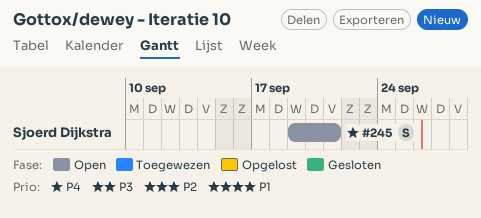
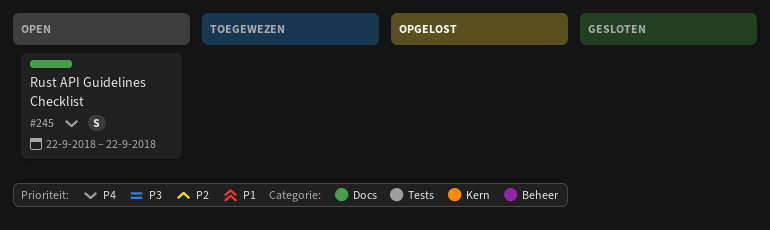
#245, start: Sep 19 -> Sep 22
#245, due: Sep 21 -> Sep 22

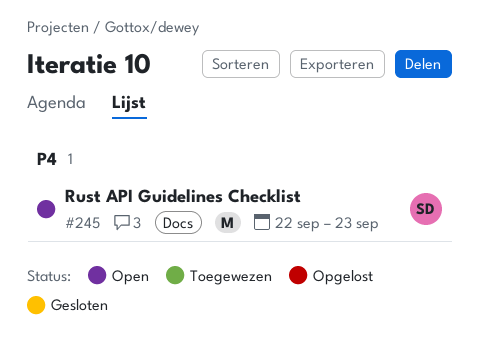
#245, estimate: S -> M
#245, due: Sep 22 -> Sep 23

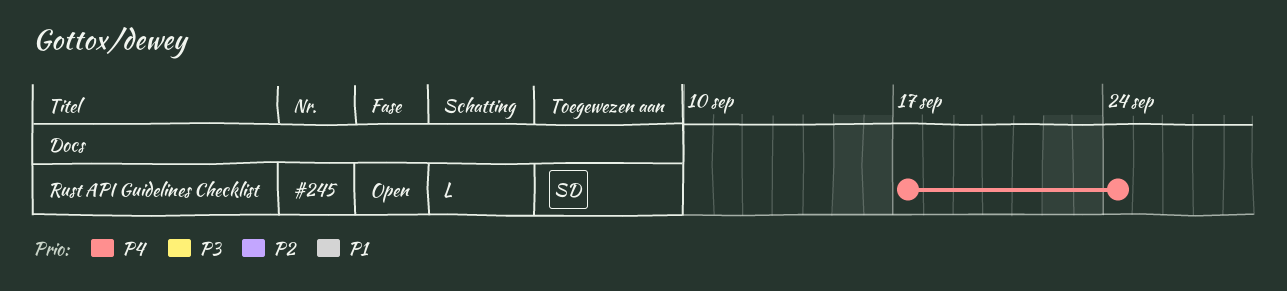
#245, estimate: M -> L
#245, start: Sep 22 -> Sep 17
#245, due: Sep 23 -> Sep 24

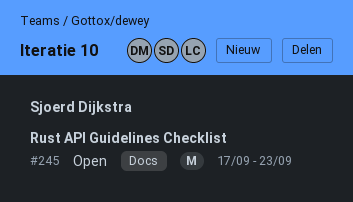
#245, estimate: L -> M
#245, due: Sep 24 -> Sep 23

